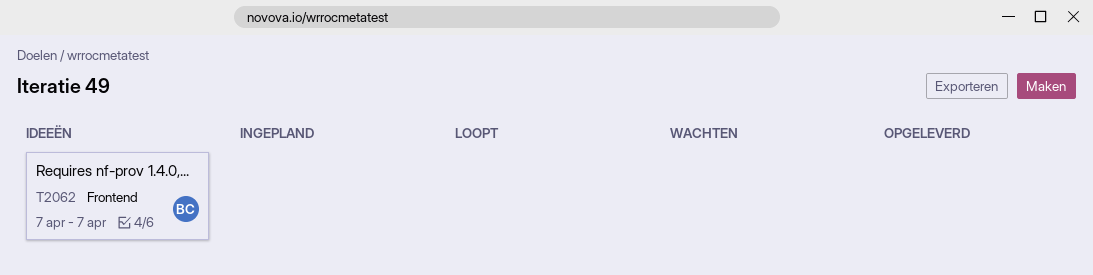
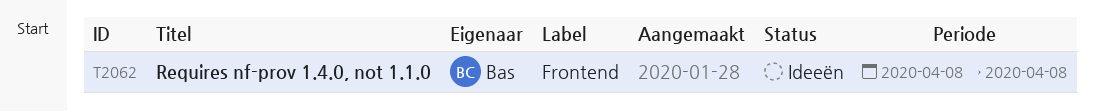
T2062, start: Apr 7 -> Apr 8
T2062, due: Apr 7 -> Apr 8

